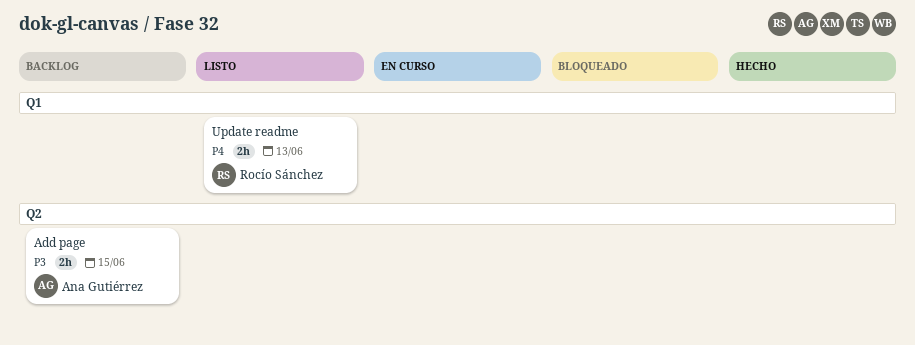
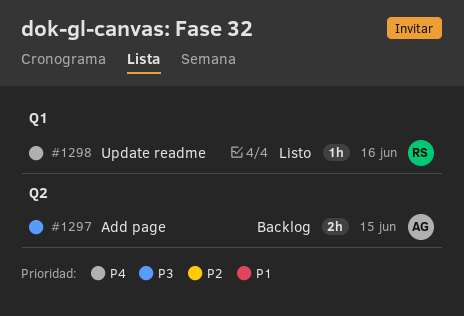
Update readme, estimate: 2h -> 1h
Update readme, due: Jun 13 -> Jun 16

